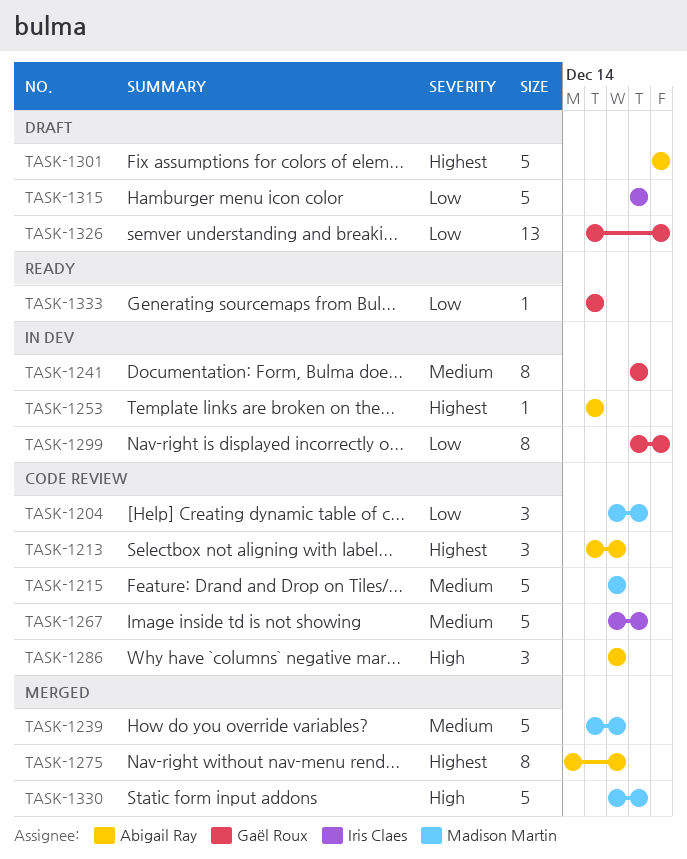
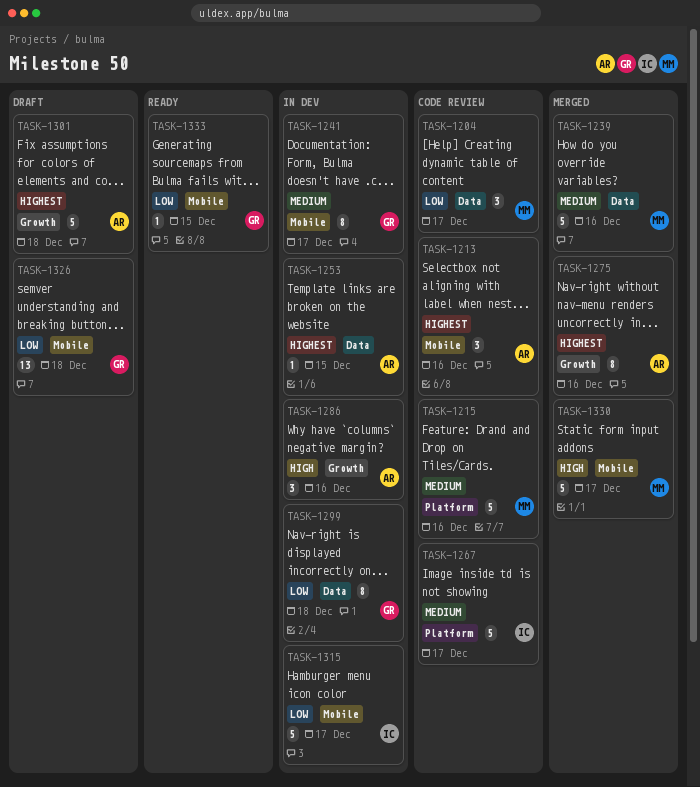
TASK-1286, status: Code review -> In dev
TASK-1315, status: Draft -> In dev

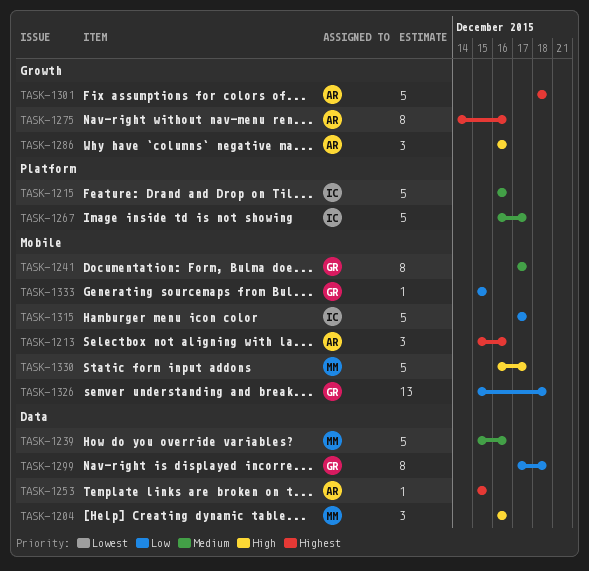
TASK-1204, priority: Low -> High
TASK-1204, due: Dec 17 -> Dec 16
TASK-1215, owner: MM -> IC

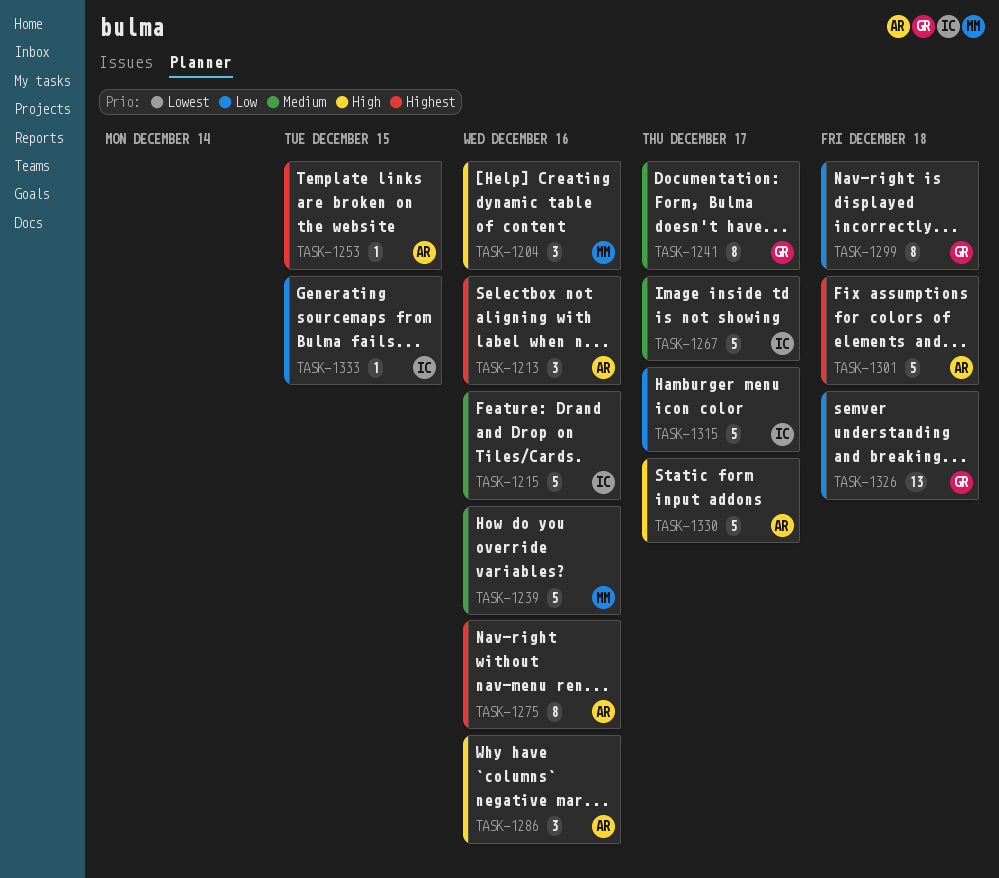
TASK-1330, owner: MM -> AR
TASK-1333, owner: GR -> IC

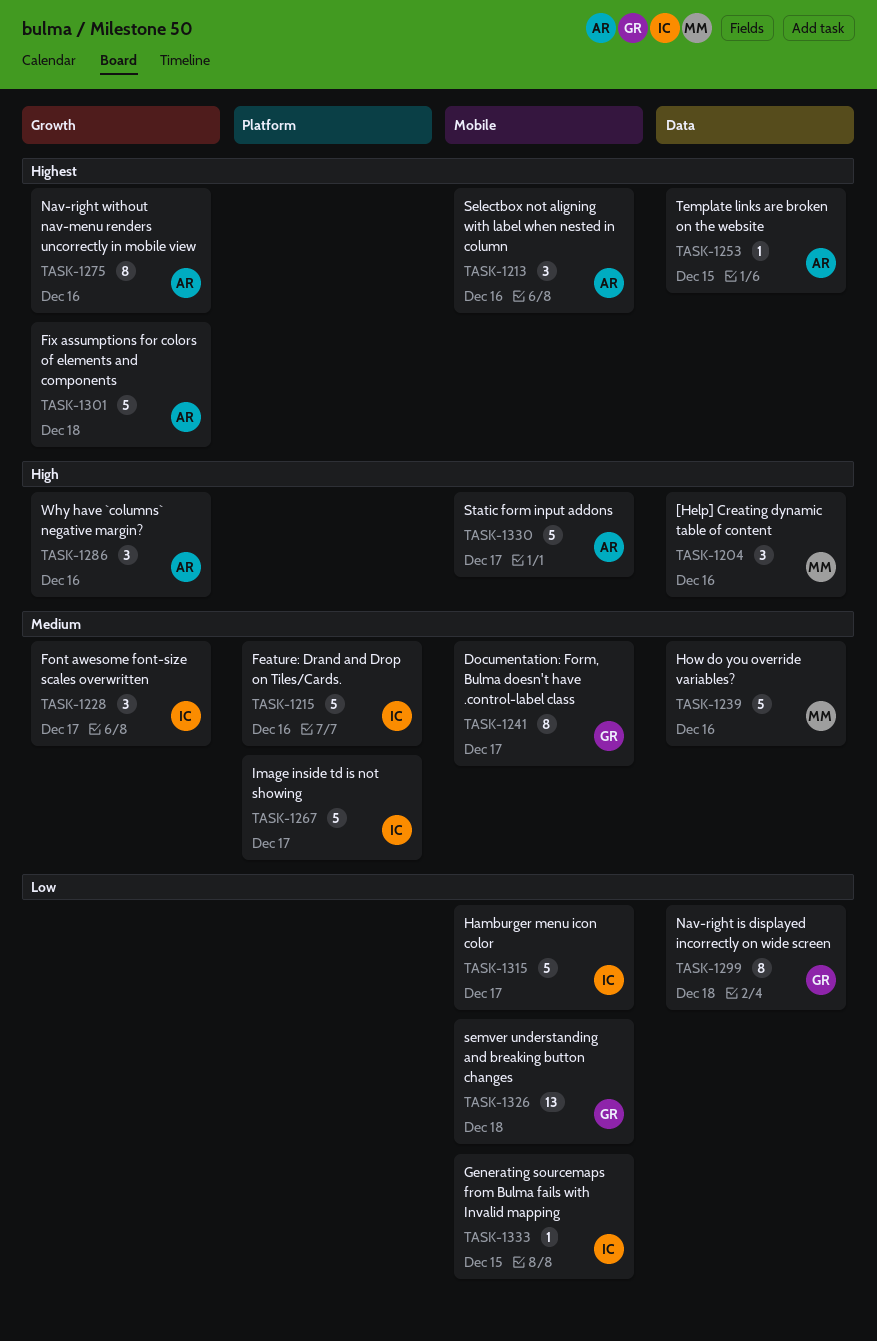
TASK-1228: none -> present

